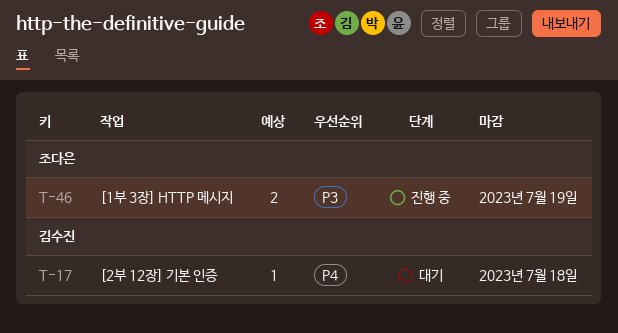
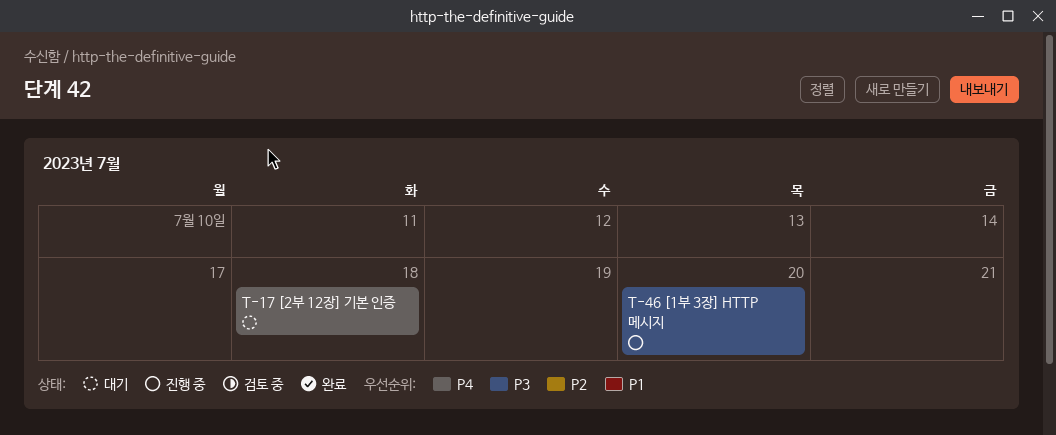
T-46, due: Jul 19 -> Jul 20

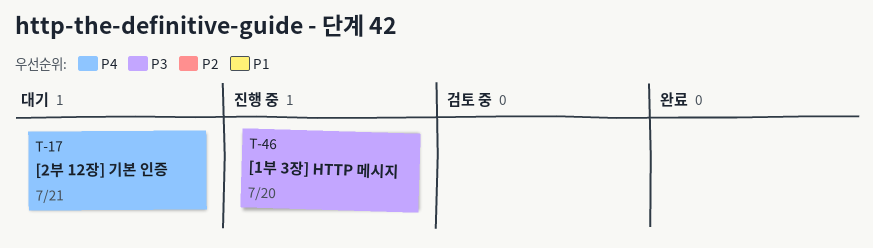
T-17, due: Jul 18 -> Jul 21

